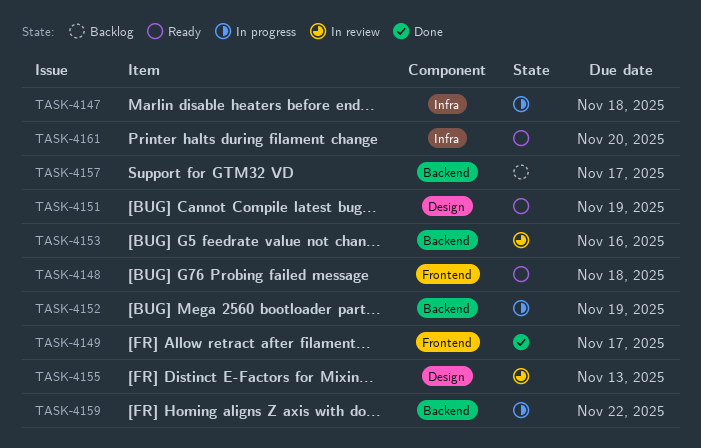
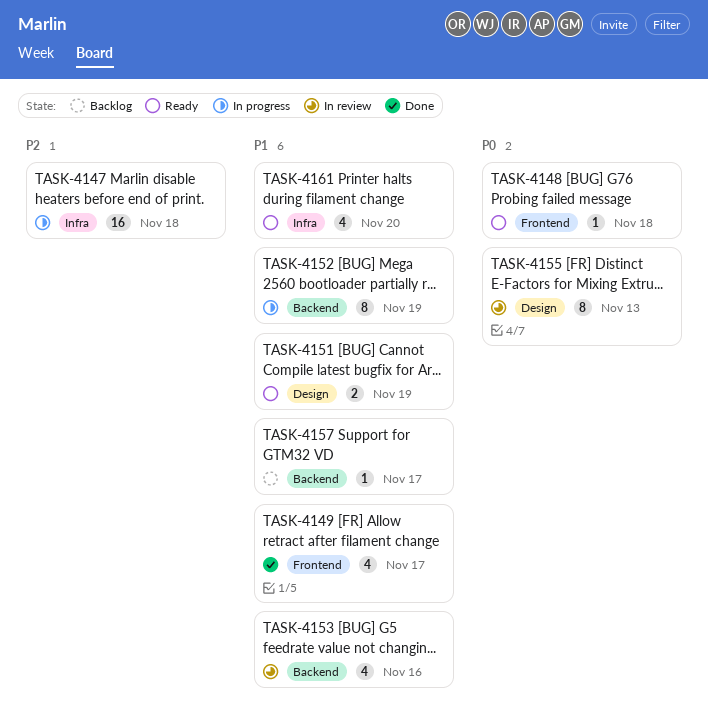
TASK-4159: present -> none

